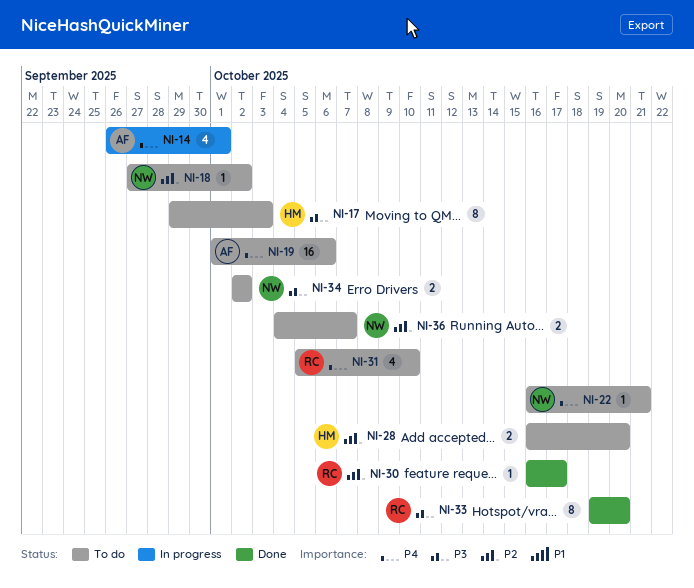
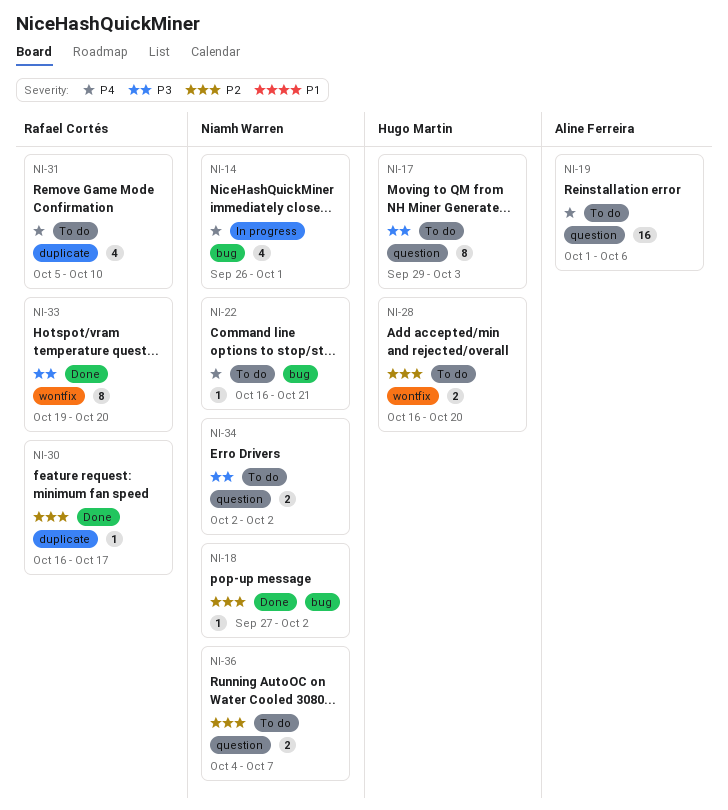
NI-14, owner: Aline Ferreira -> Niamh Warren
NI-18, status: To do -> Done

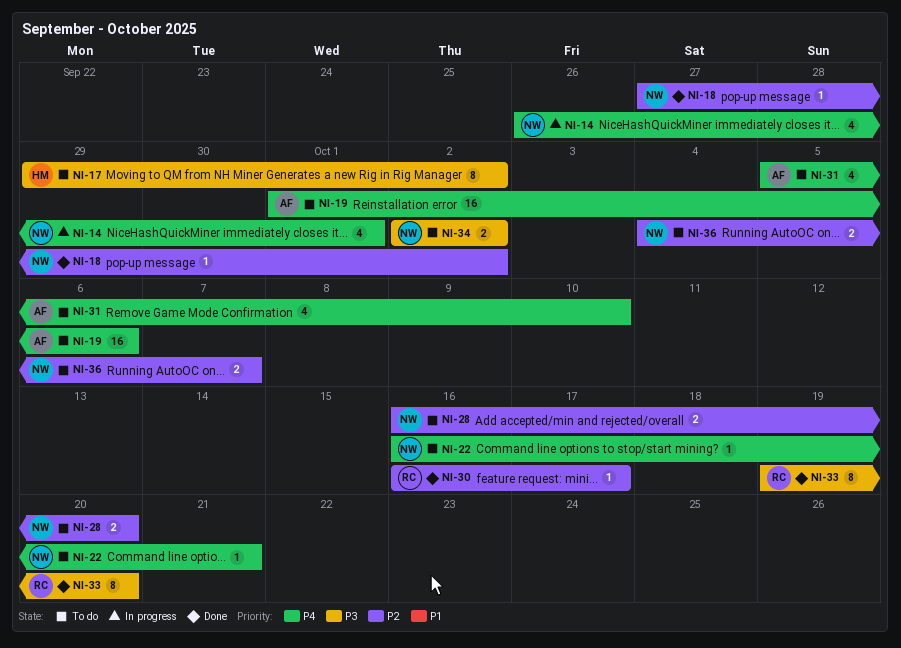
NI-17, due: Oct 3 -> Oct 2
NI-28, owner: Hugo Martin -> Niamh Warren
NI-31, owner: Rafael Cortés -> Aline Ferreira

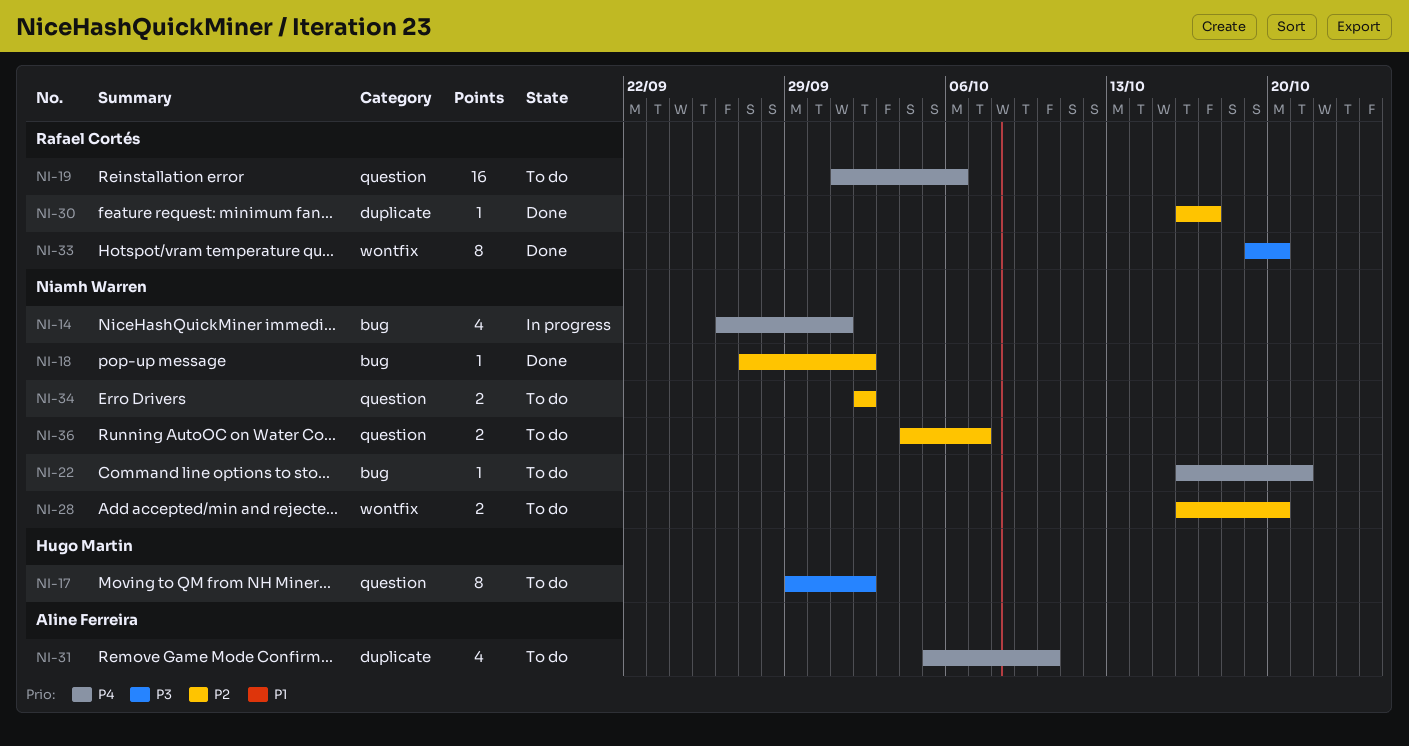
NI-19, owner: Aline Ferreira -> Rafael Cortés
NI-34, priority: P3 -> P2

